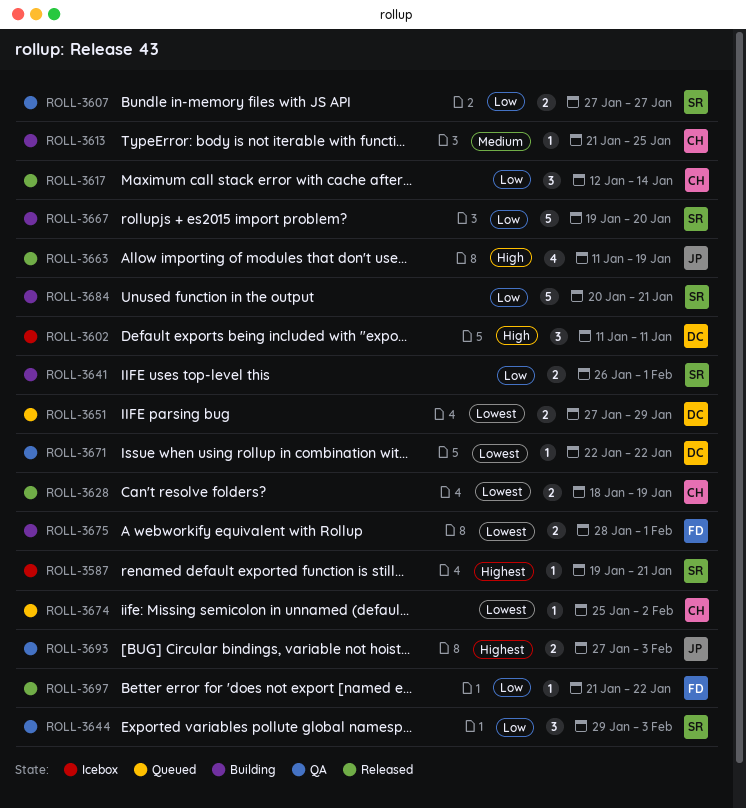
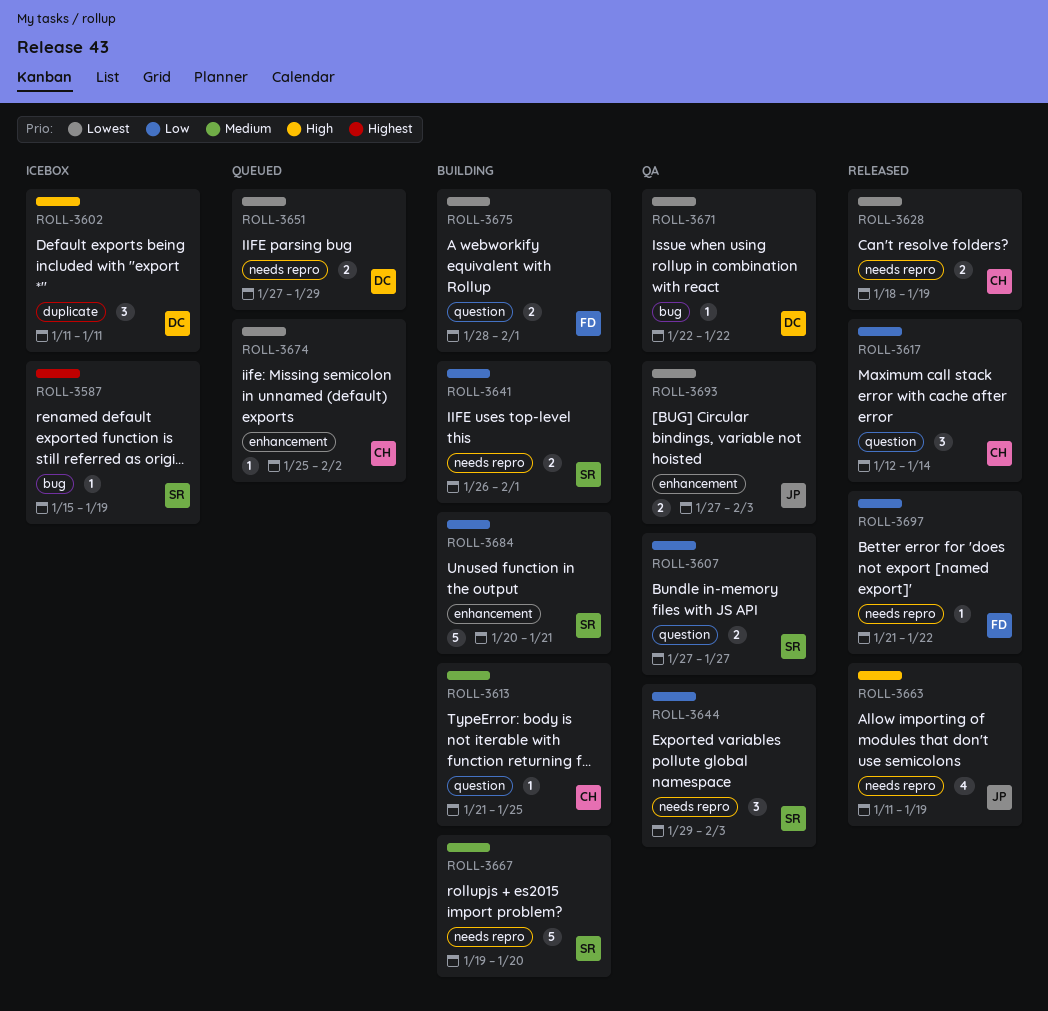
ROLL-3587, start: Jan 19 -> Jan 15
ROLL-3587, due: Jan 21 -> Jan 19
ROLL-3667, priority: Low -> Medium
ROLL-3693, priority: Highest -> Lowest

